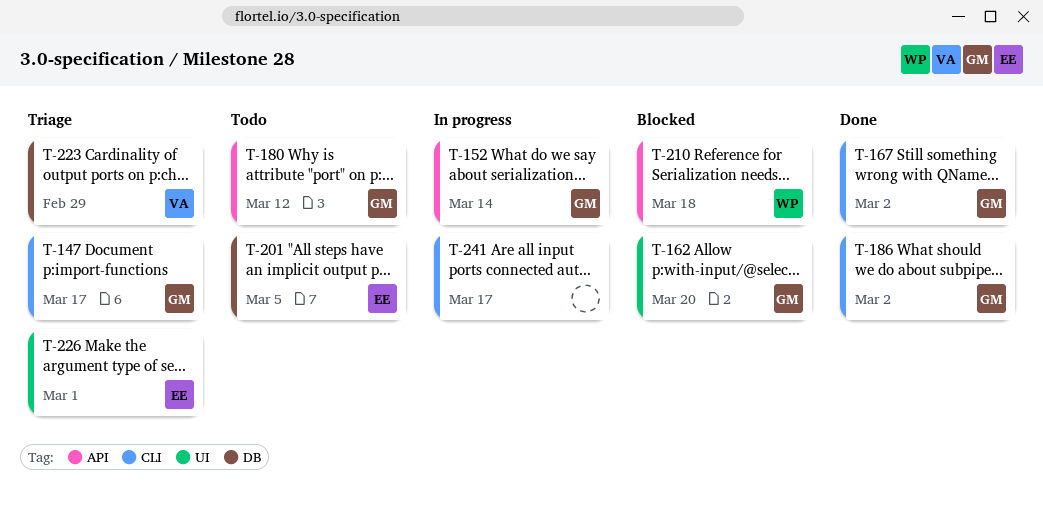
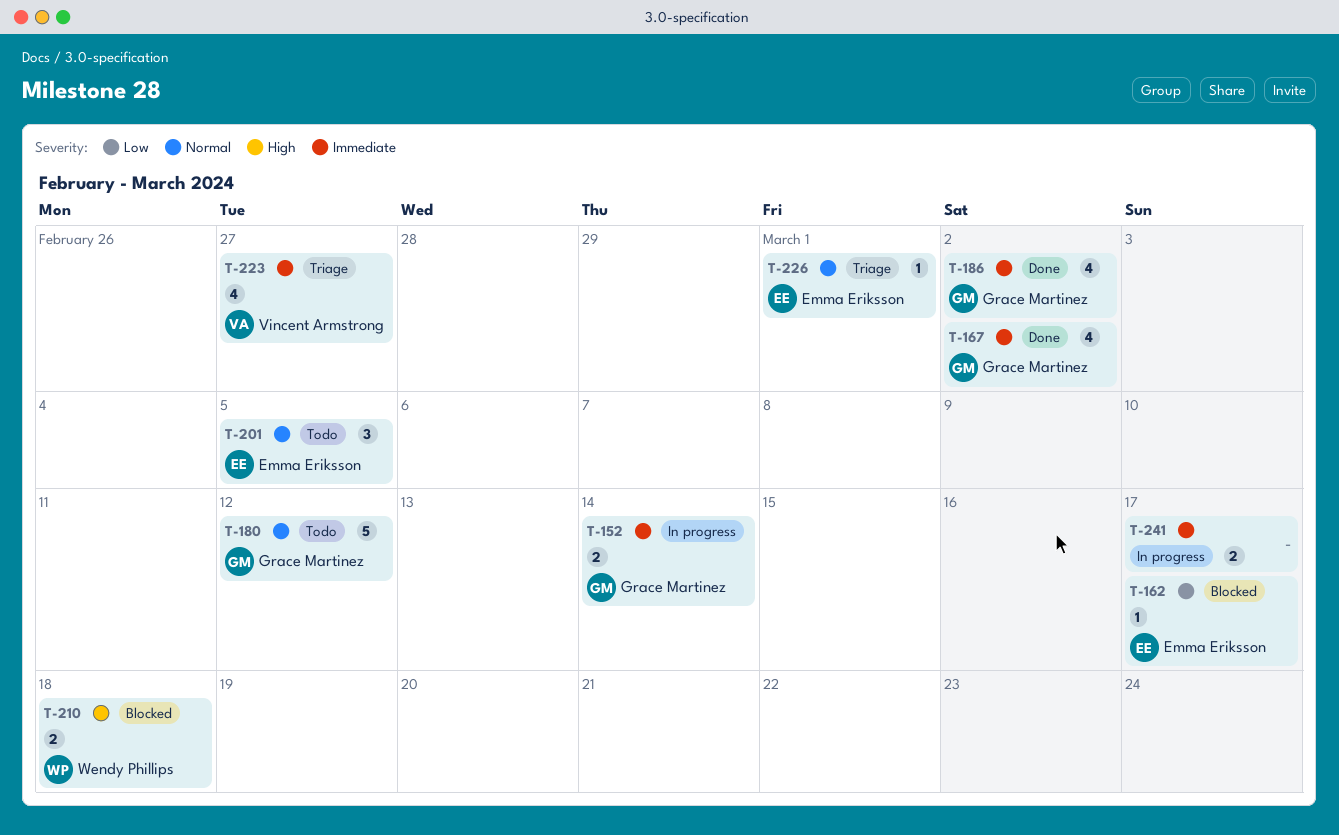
T-147: present -> none
T-162, owner: Grace Martinez -> Emma Eriksson
T-162, due: Mar 20 -> Mar 17
T-223, due: Feb 29 -> Feb 27

